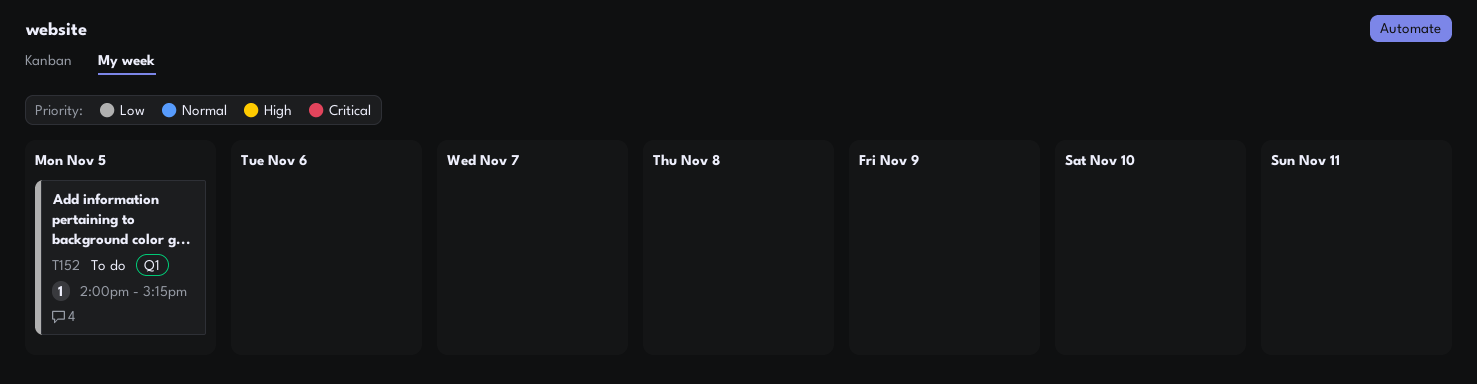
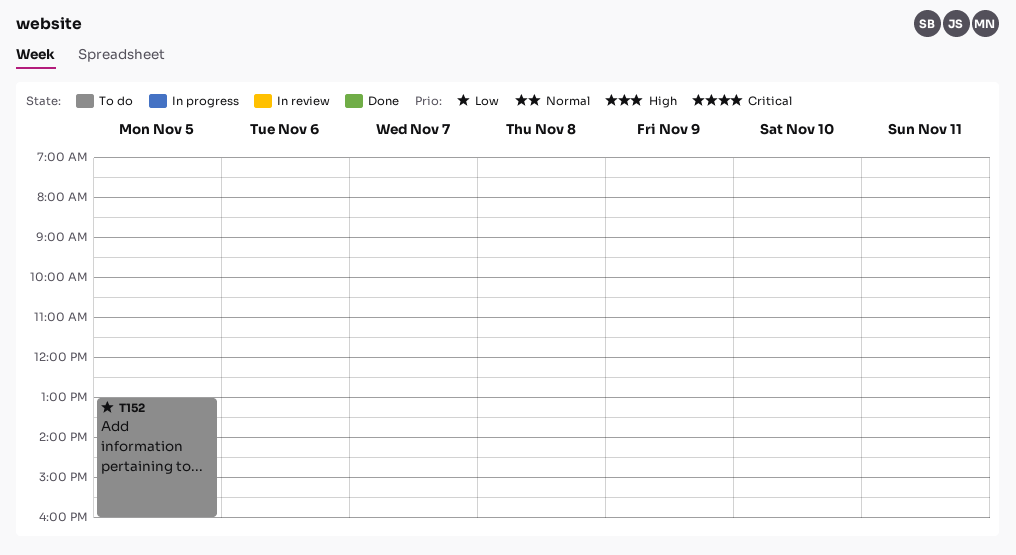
T152, begins: 14:00 -> 13:00
T152, ends: 15:15 -> 16:00

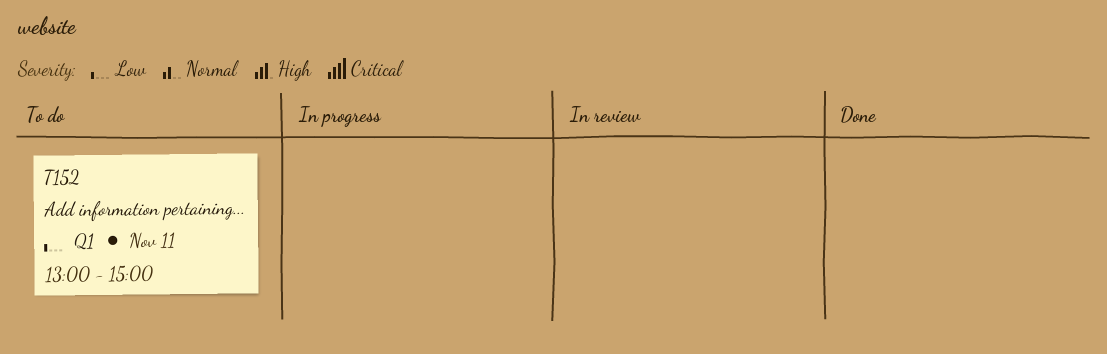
T152, day: Nov 5 -> Nov 11
T152, ends: 16:00 -> 15:00

